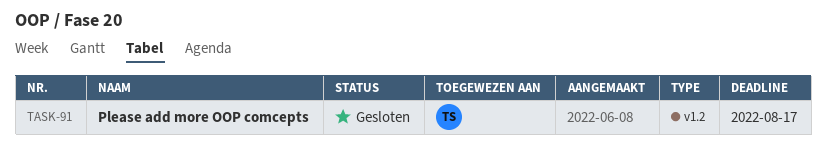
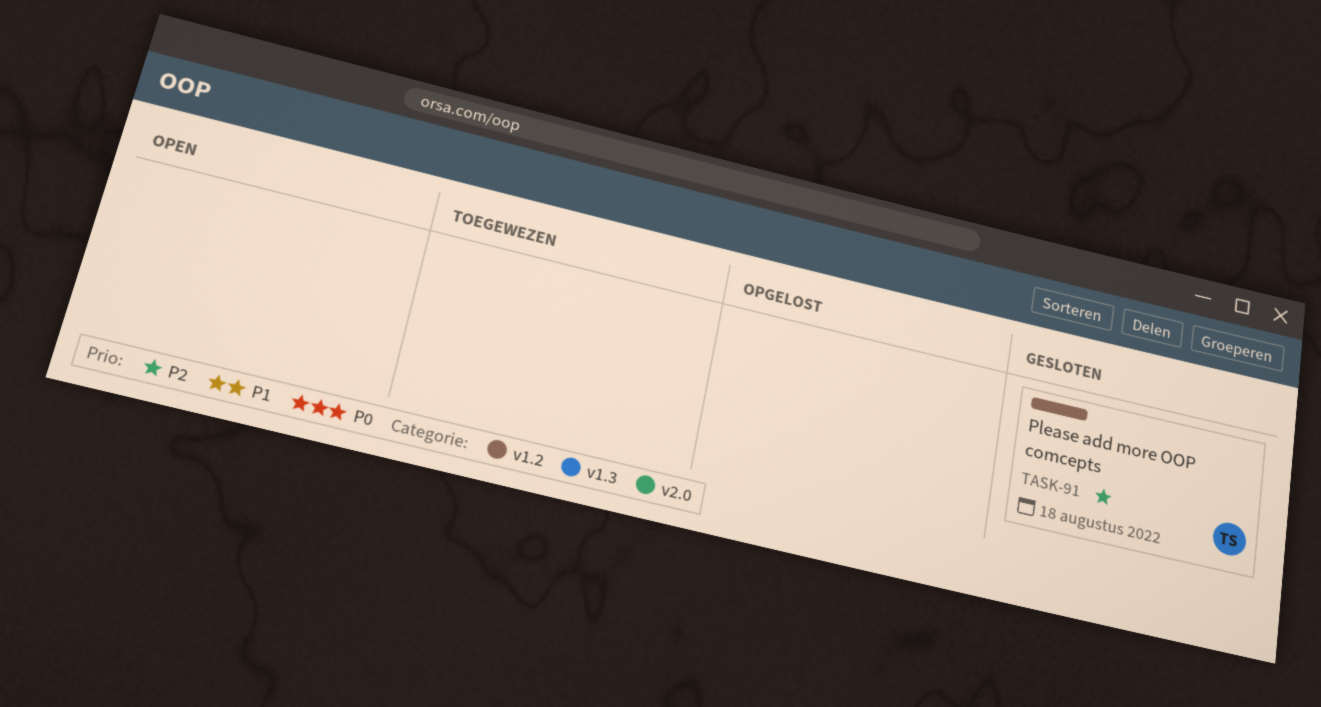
TASK-91, due: Aug 17 -> Aug 18

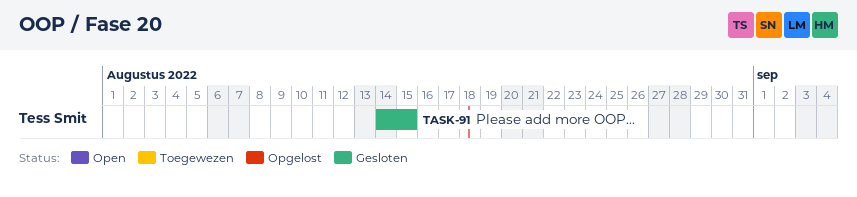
TASK-91, due: Aug 18 -> Aug 15

